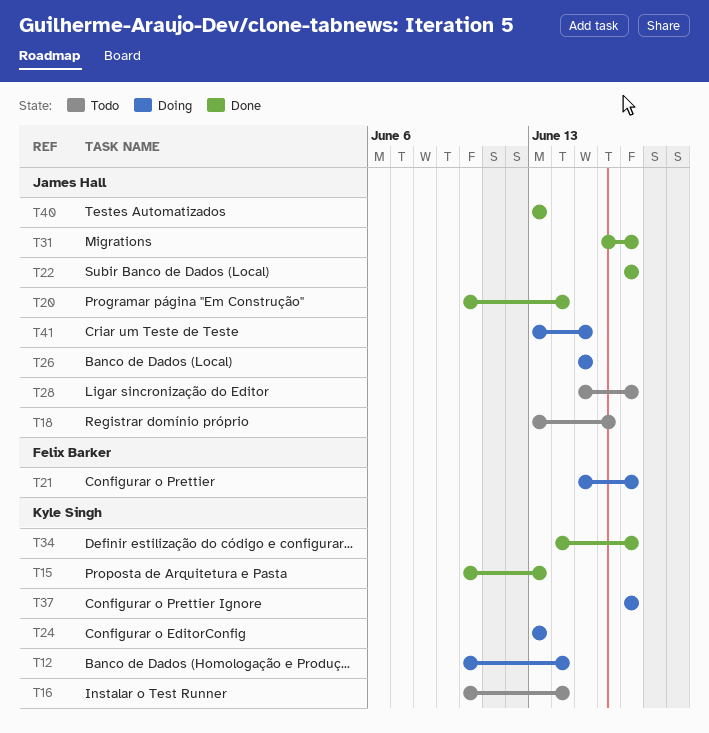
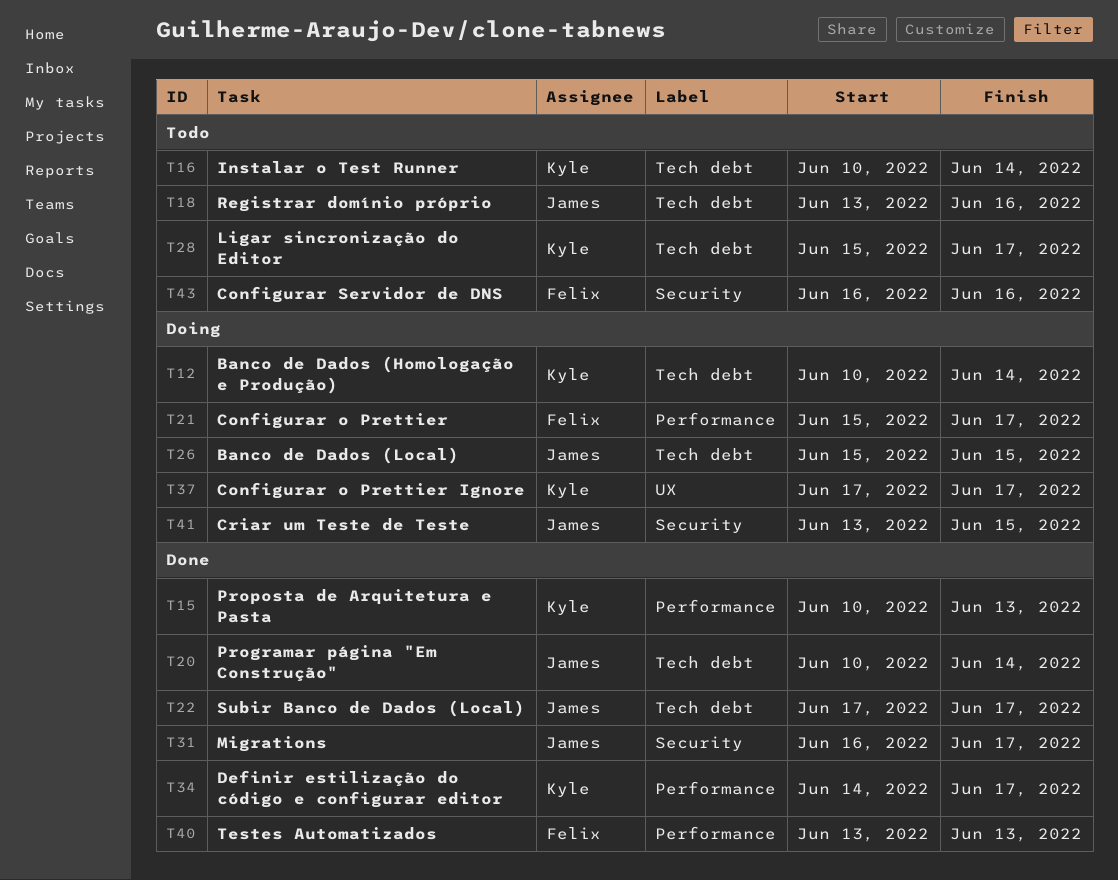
T24: present -> none
T28, owner: James Hall -> Kyle Singh
T40, owner: James Hall -> Felix Barker
T43: none -> present

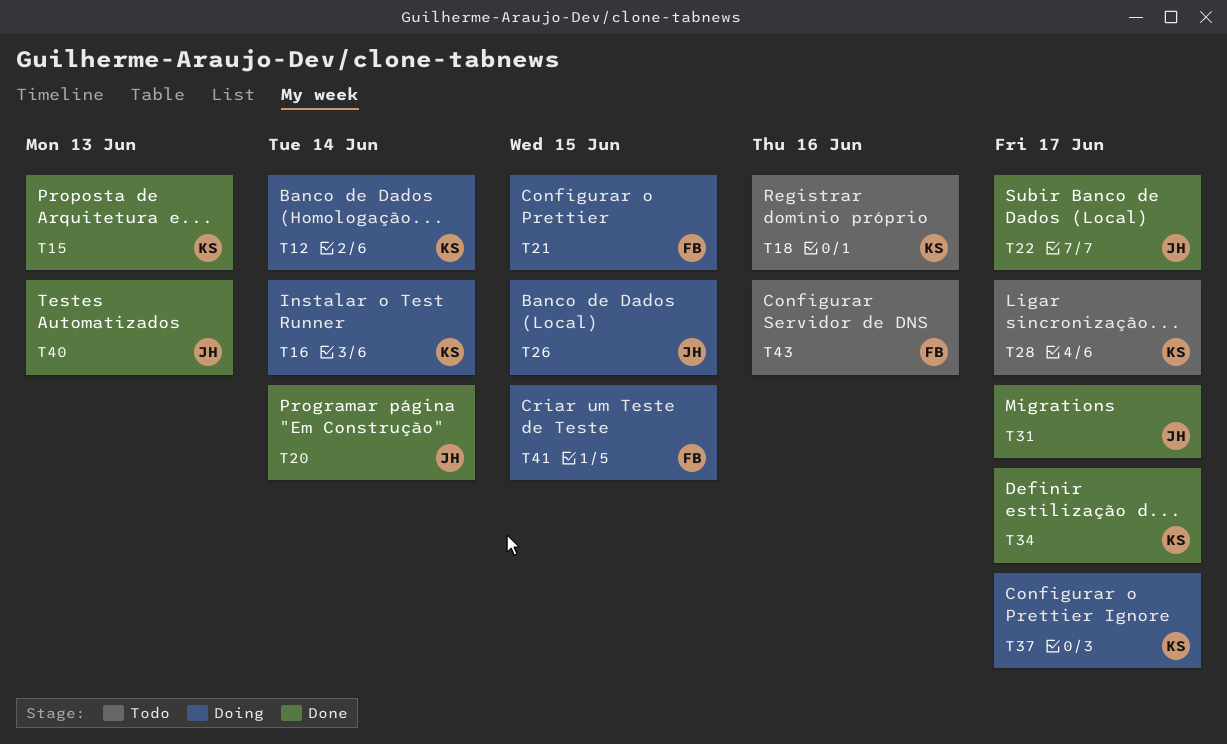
T16, status: Todo -> Doing
T18, owner: James -> Kyle
T21, due: Jun 17 -> Jun 15
T40, owner: Felix -> James
T41, owner: James -> Felix

